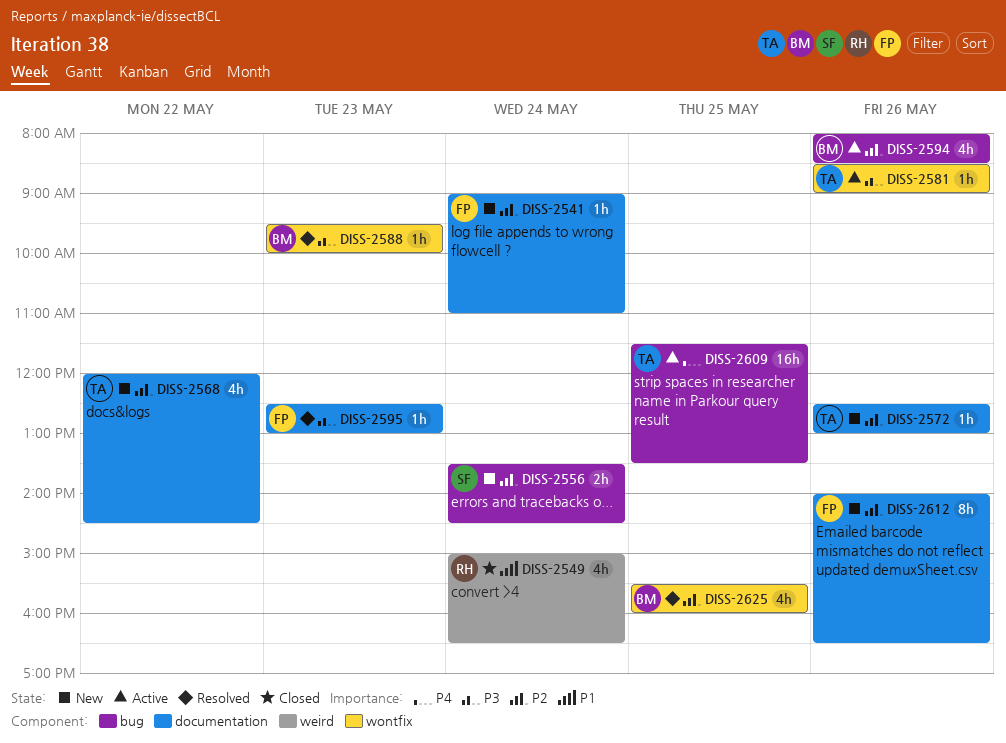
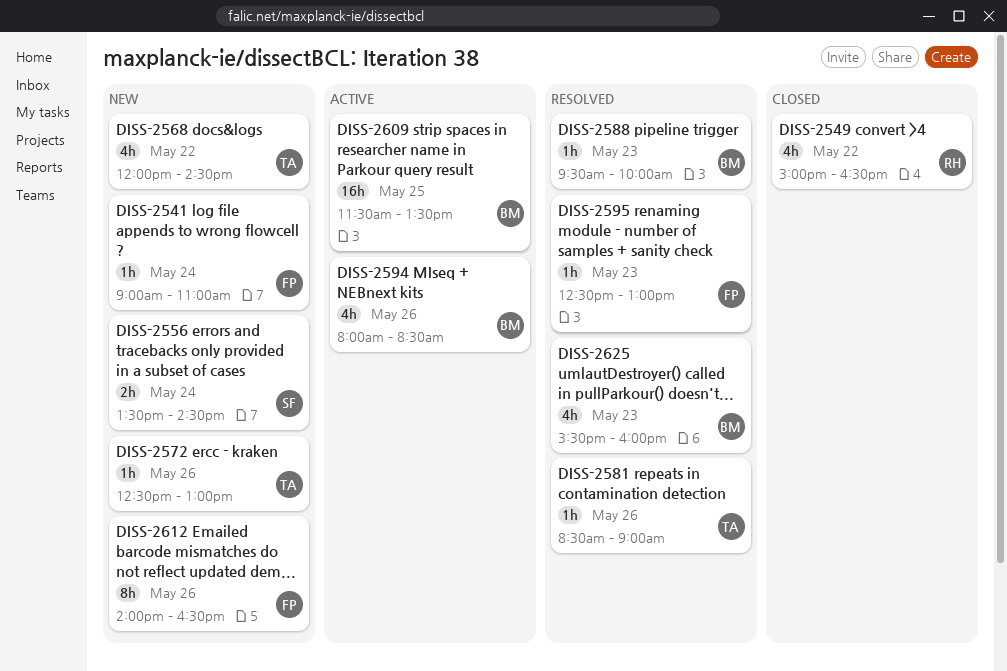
DISS-2549, day: May 24 -> May 22
DISS-2581, status: Active -> Resolved
DISS-2609, owner: TA -> BM
DISS-2625, day: May 25 -> May 23

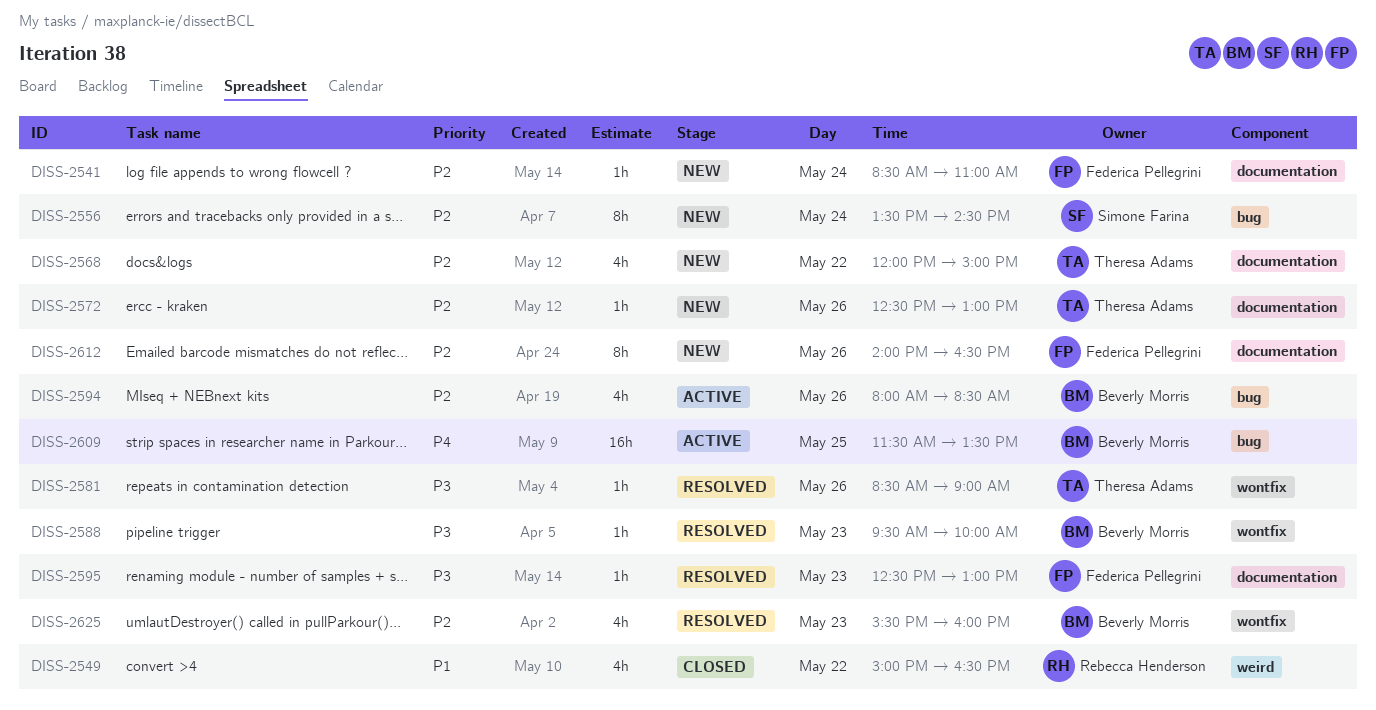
DISS-2541, begins: 09:00 -> 08:30
DISS-2556, estimate: 2h -> 8h
DISS-2568, ends: 14:30 -> 15:00

